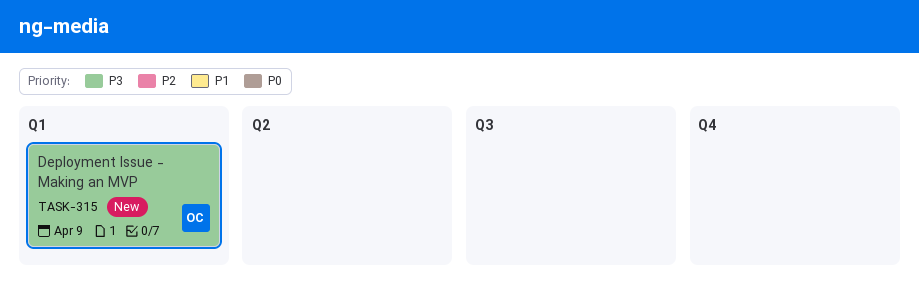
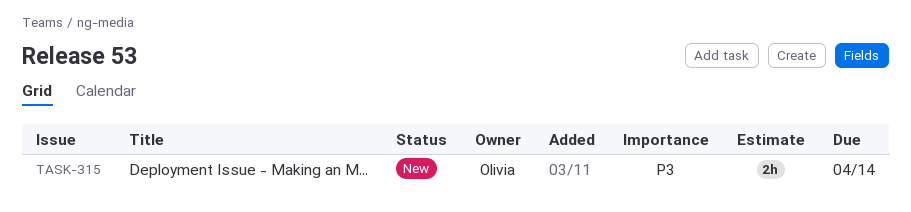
TASK-315, due: Apr 9 -> Apr 14

